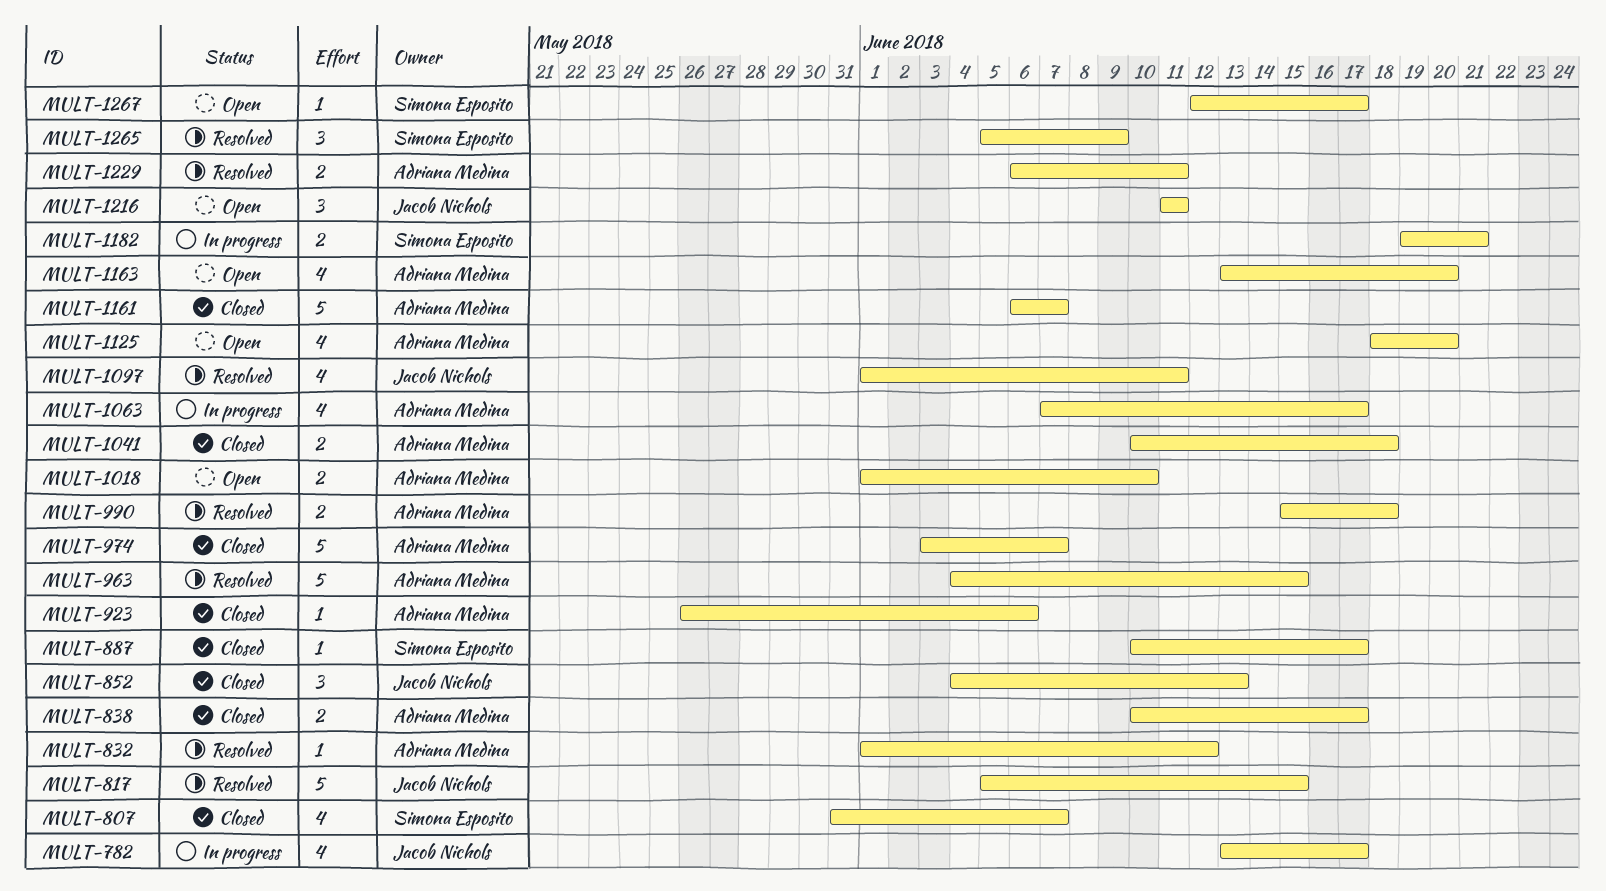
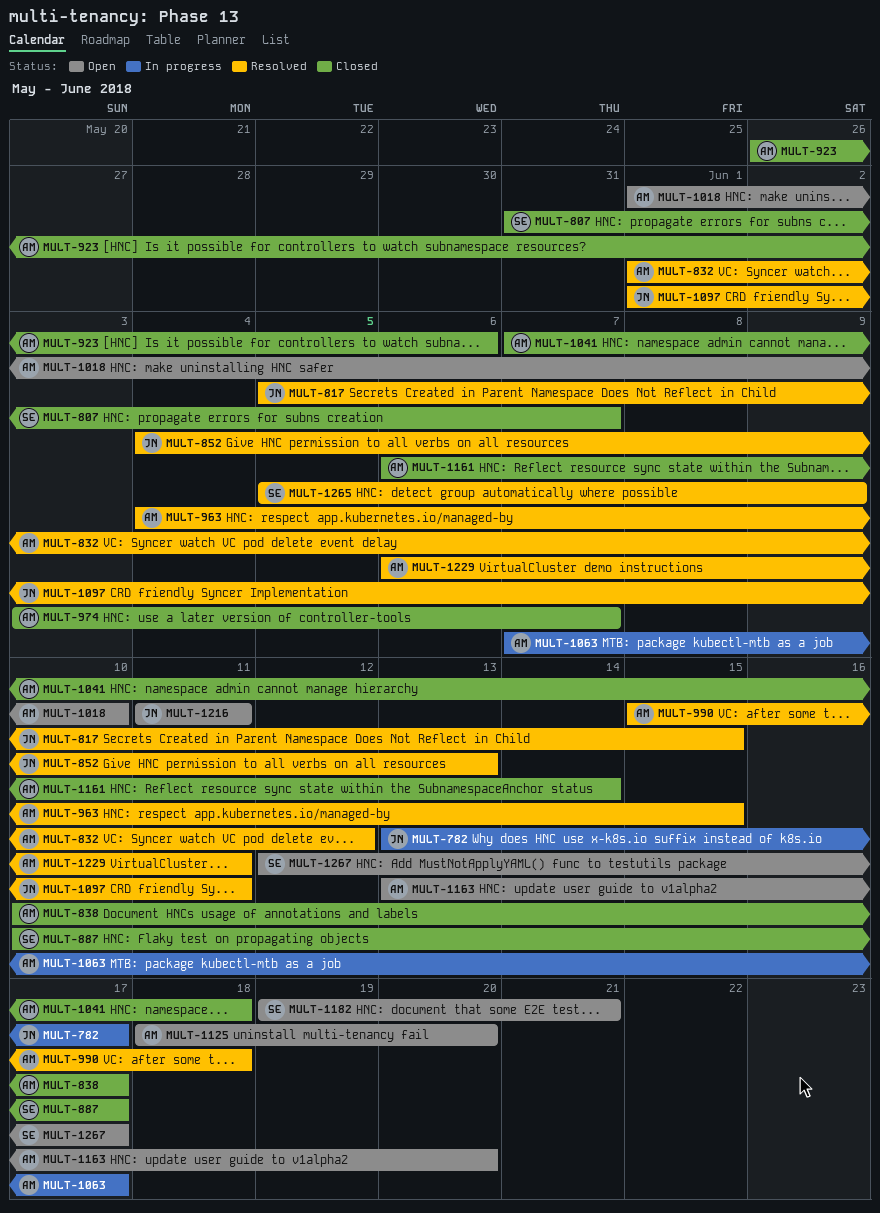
MULT-852, status: Closed -> Resolved
MULT-1041, start: Jun 10 -> Jun 7
MULT-1161, due: Jun 7 -> Jun 14
MULT-1182, status: In progress -> Open

